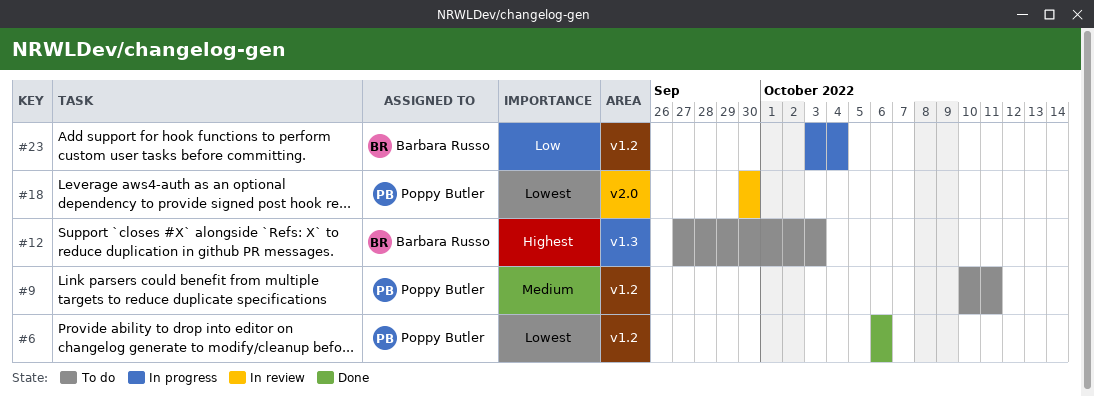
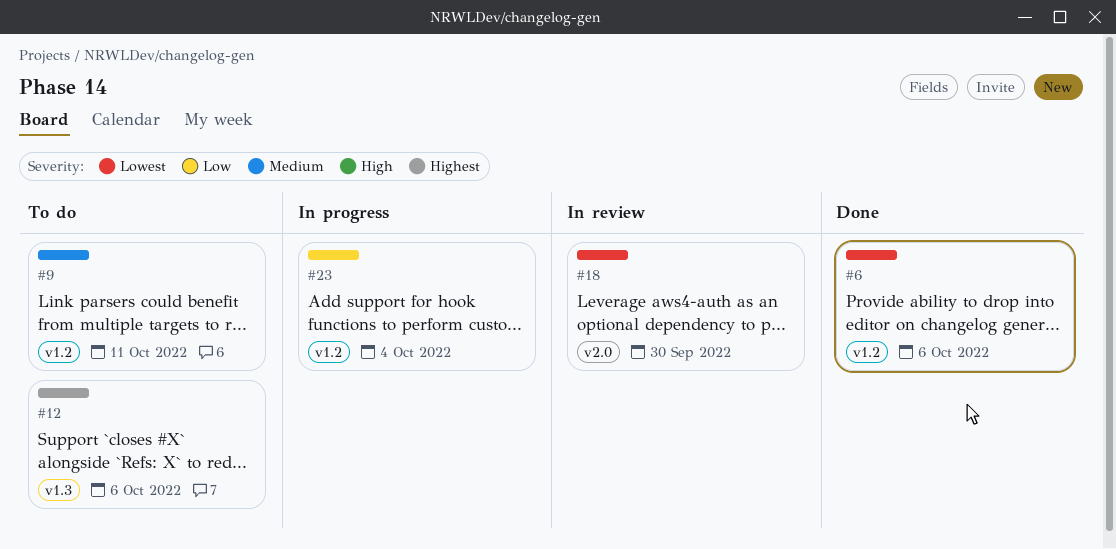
#12, due: Oct 3 -> Oct 6

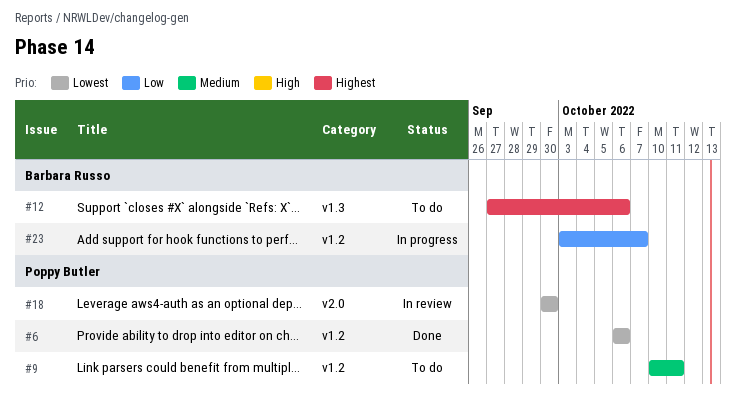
#23, due: Oct 4 -> Oct 7

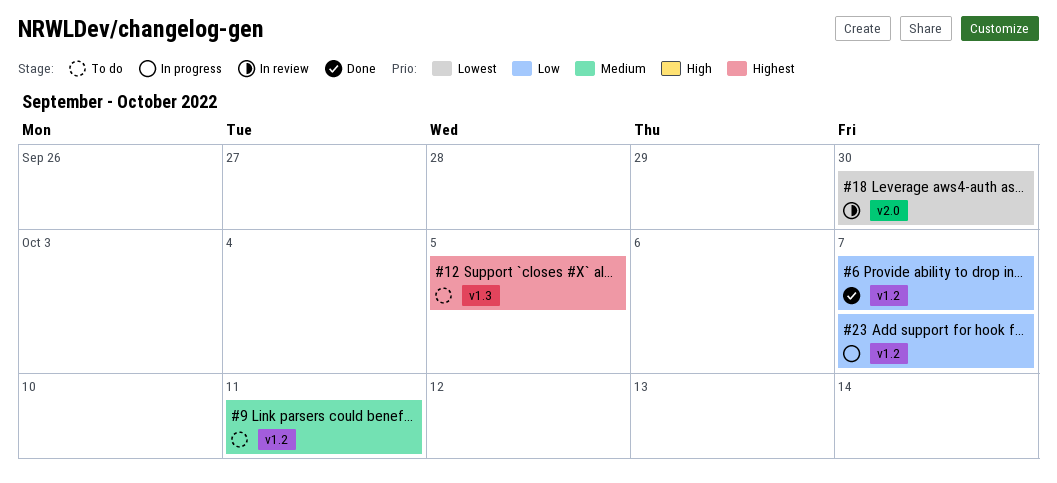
#6, priority: Lowest -> Low
#6, due: Oct 6 -> Oct 7
#12, due: Oct 6 -> Oct 5

